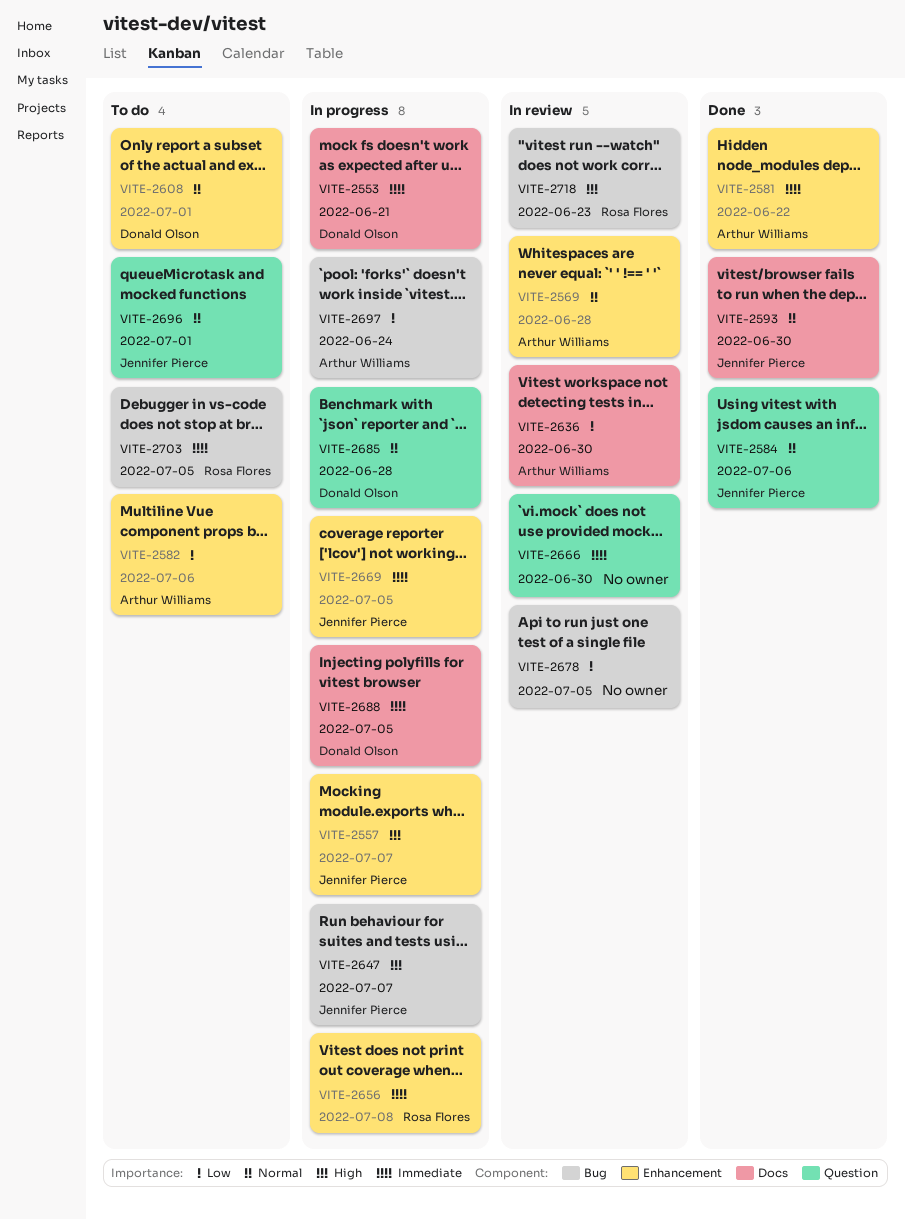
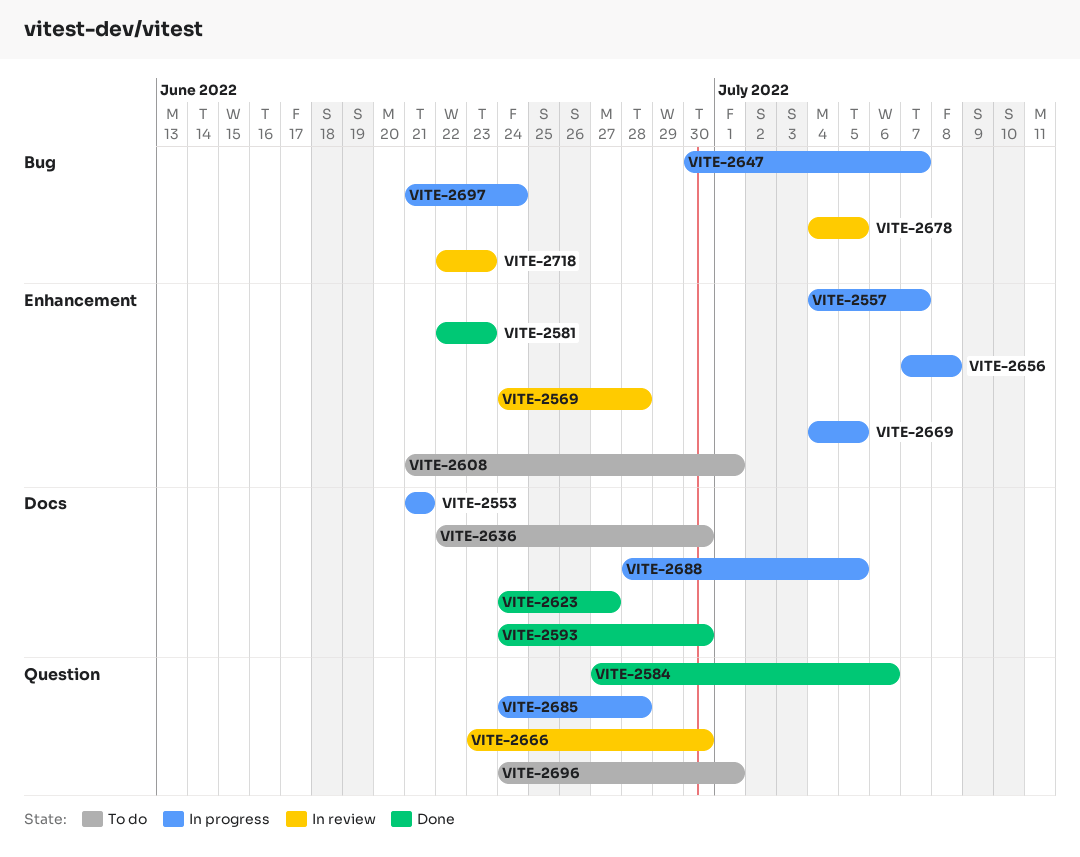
VITE-2581, due: Jun 22 -> Jun 23
VITE-2582: present -> none
VITE-2623: none -> present
VITE-2636, status: In review -> To do
VITE-2703: present -> none

